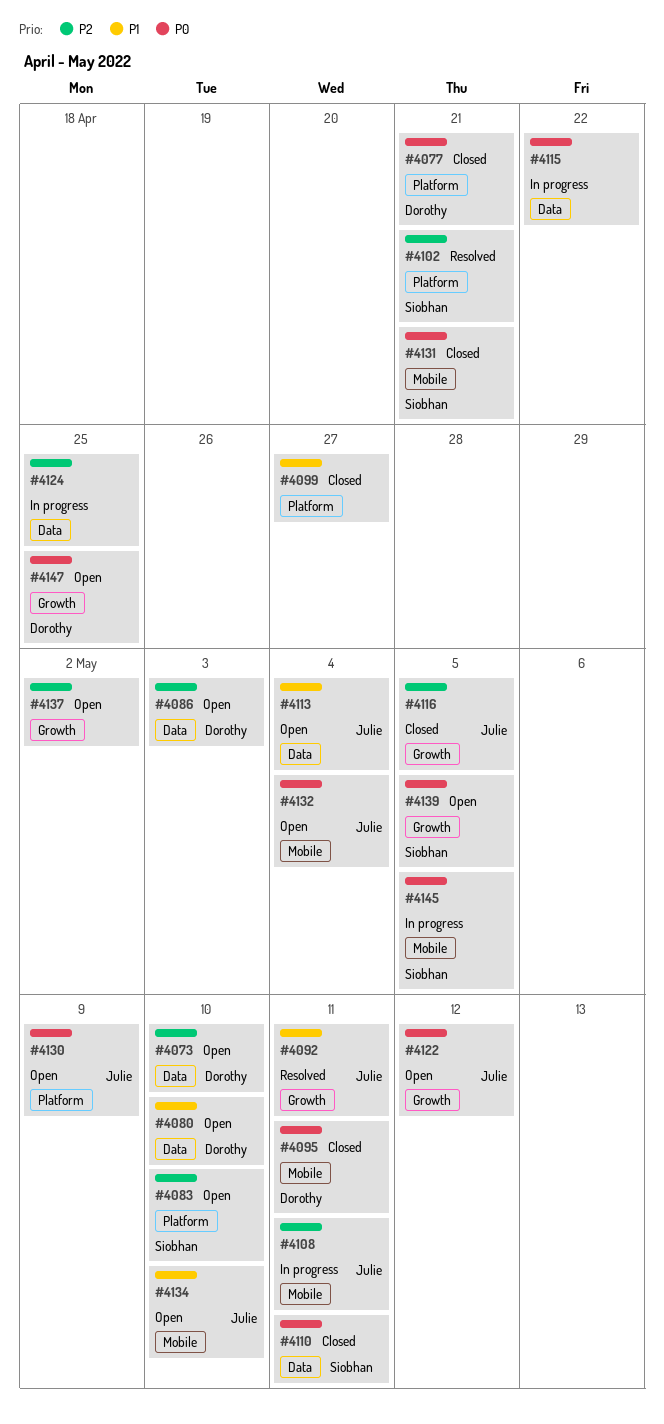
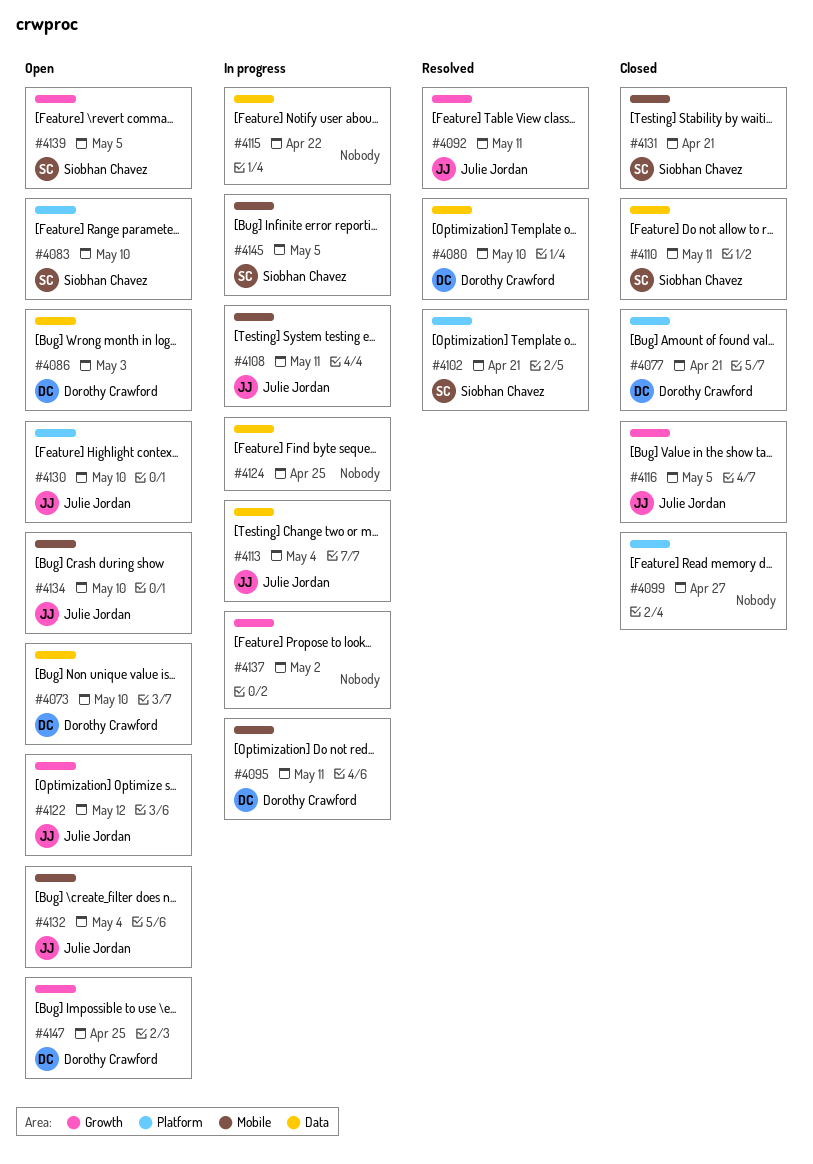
#4080, status: Open -> Resolved
#4095, status: Closed -> In progress
#4113, status: Open -> In progress
#4130, due: May 9 -> May 10
#4137, status: Open -> In progress

